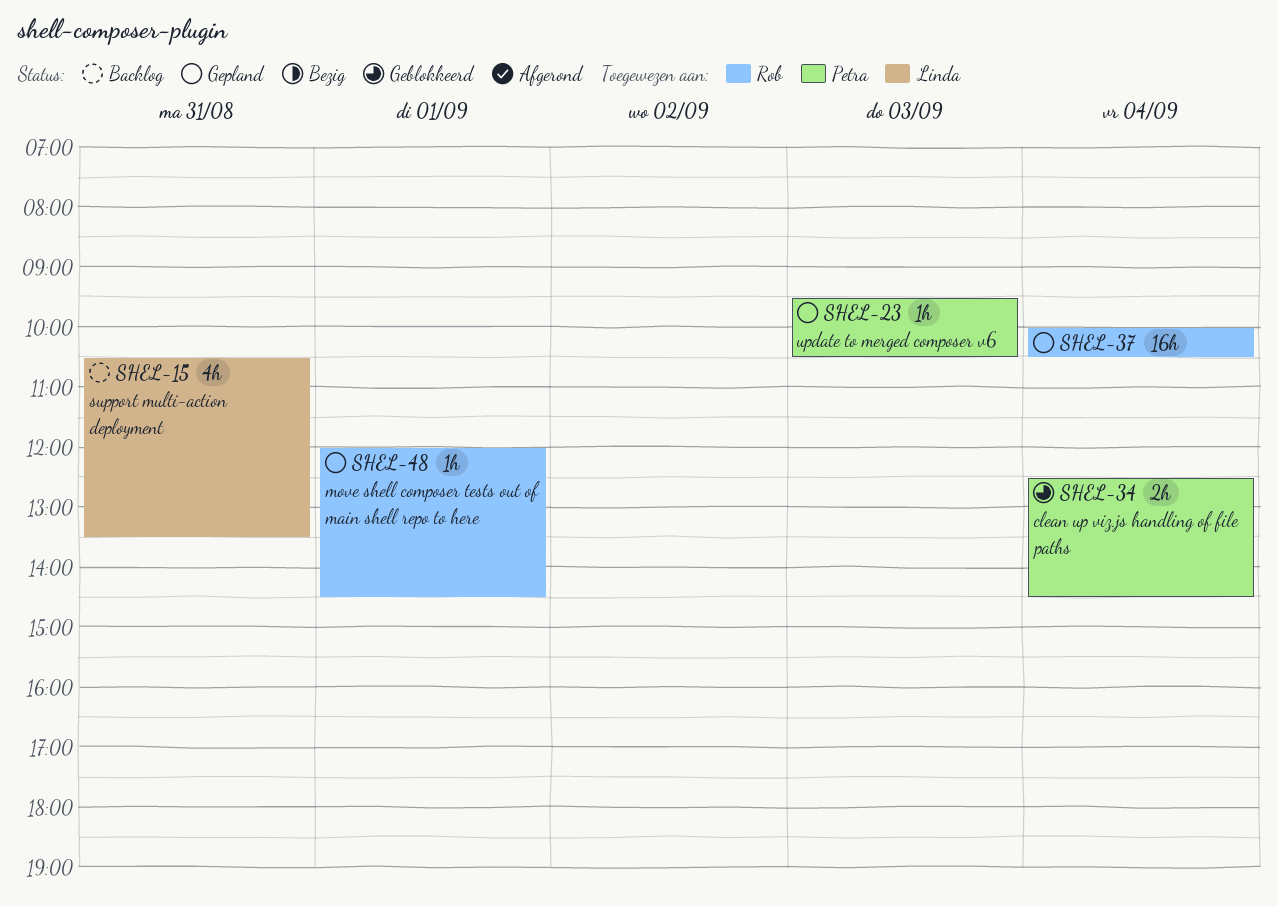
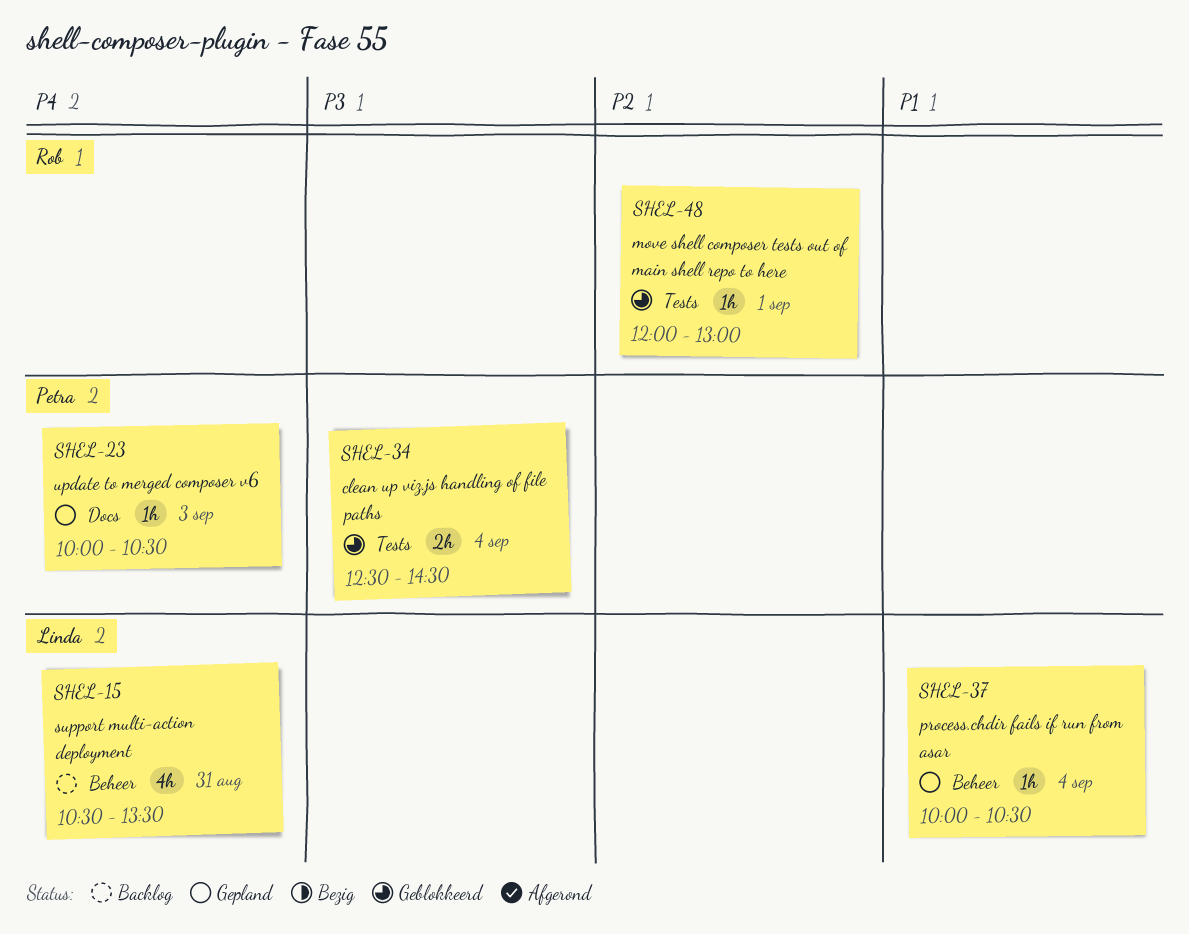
SHEL-23, begins: 09:30 -> 10:00
SHEL-37, owner: Rob -> Linda
SHEL-37, estimate: 16h -> 1h
SHEL-48, status: Gepland -> Geblokkeerd
SHEL-48, ends: 14:30 -> 13:00

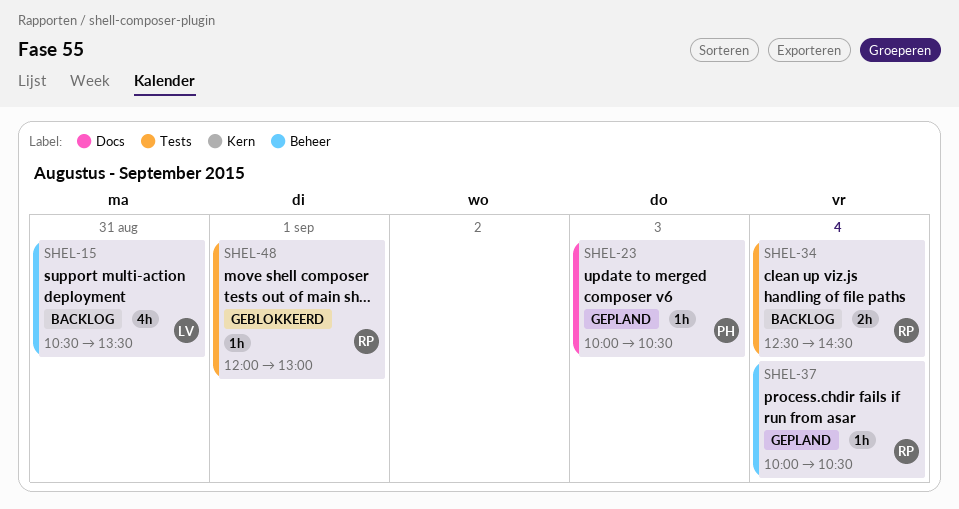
SHEL-34, status: Geblokkeerd -> Backlog
SHEL-34, owner: Petra -> Rob
SHEL-37, owner: Linda -> Rob

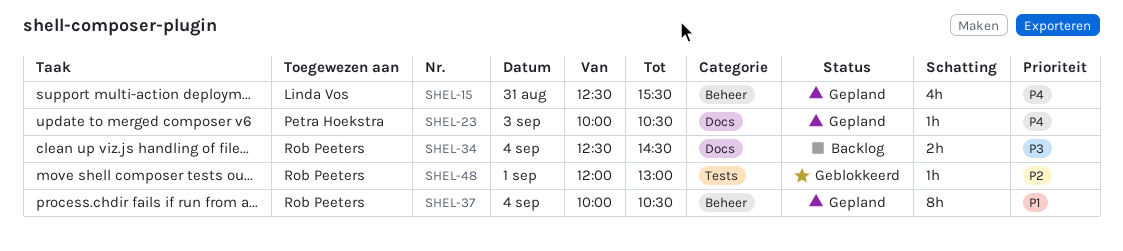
SHEL-15, status: Backlog -> Gepland
SHEL-15, begins: 10:30 -> 12:30
SHEL-15, ends: 13:30 -> 15:30
SHEL-34, label: Tests -> Docs
SHEL-37, estimate: 1h -> 8h

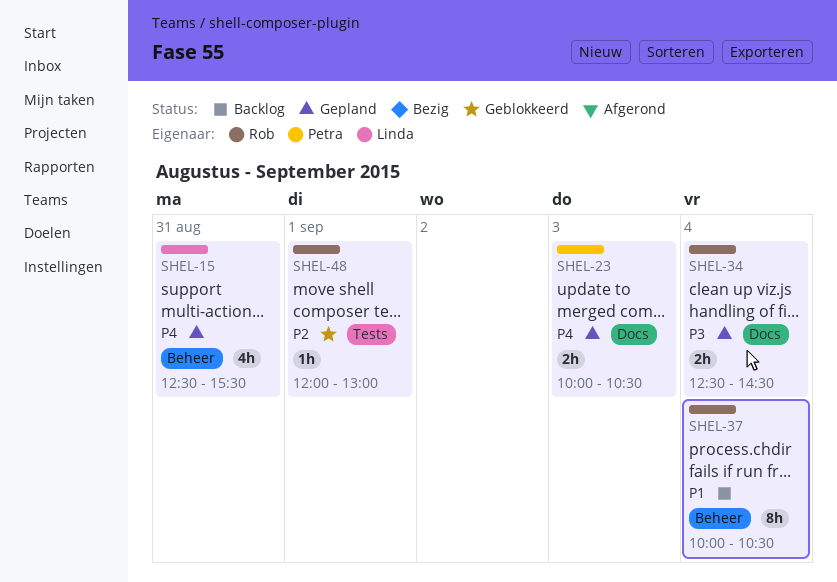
SHEL-23, estimate: 1h -> 2h
SHEL-34, status: Backlog -> Gepland
SHEL-37, status: Gepland -> Backlog

